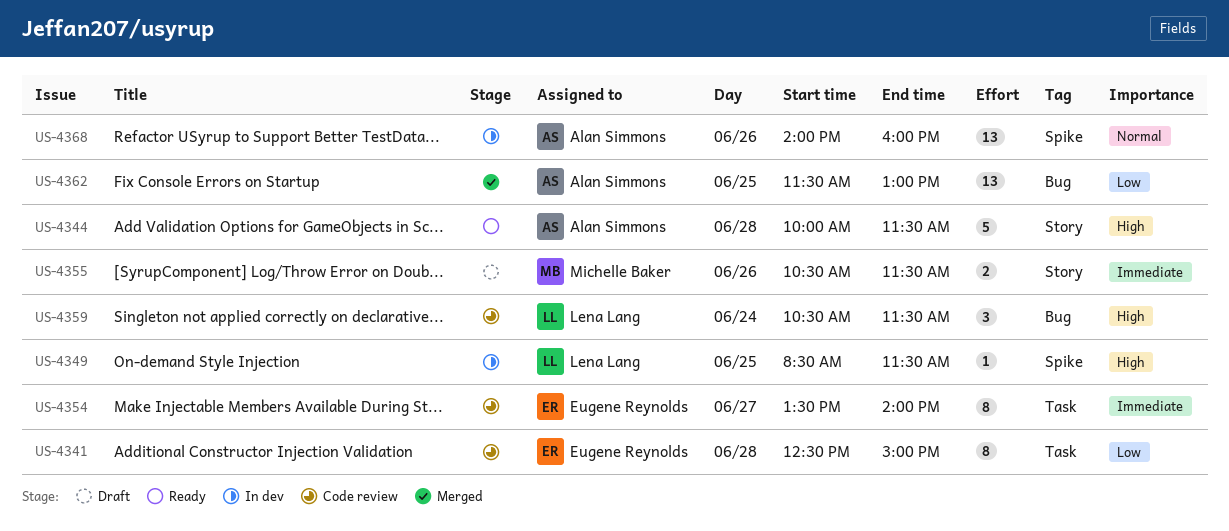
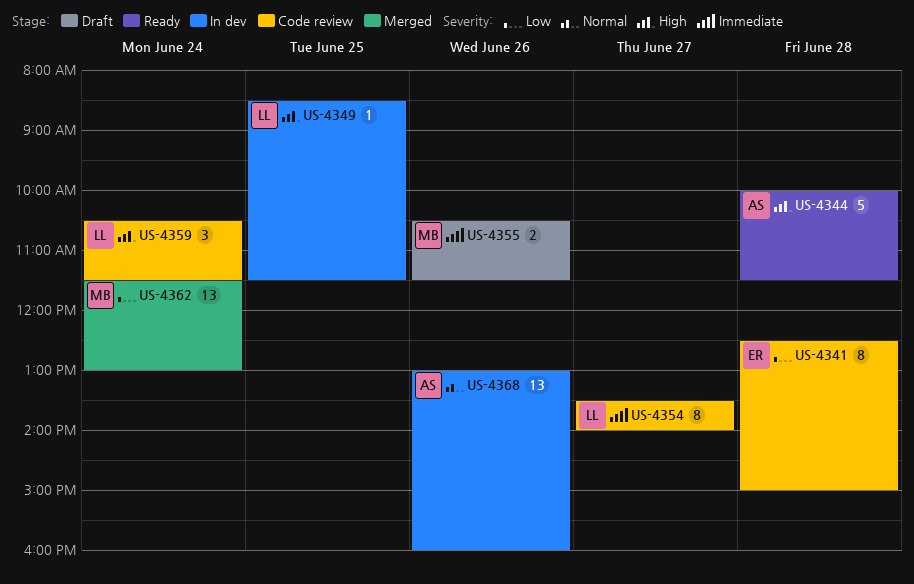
US-4354, owner: Eugene Reynolds -> Lena Lang
US-4362, owner: Alan Simmons -> Michelle Baker
US-4362, day: Jun 25 -> Jun 24
US-4368, begins: 14:00 -> 13:00

